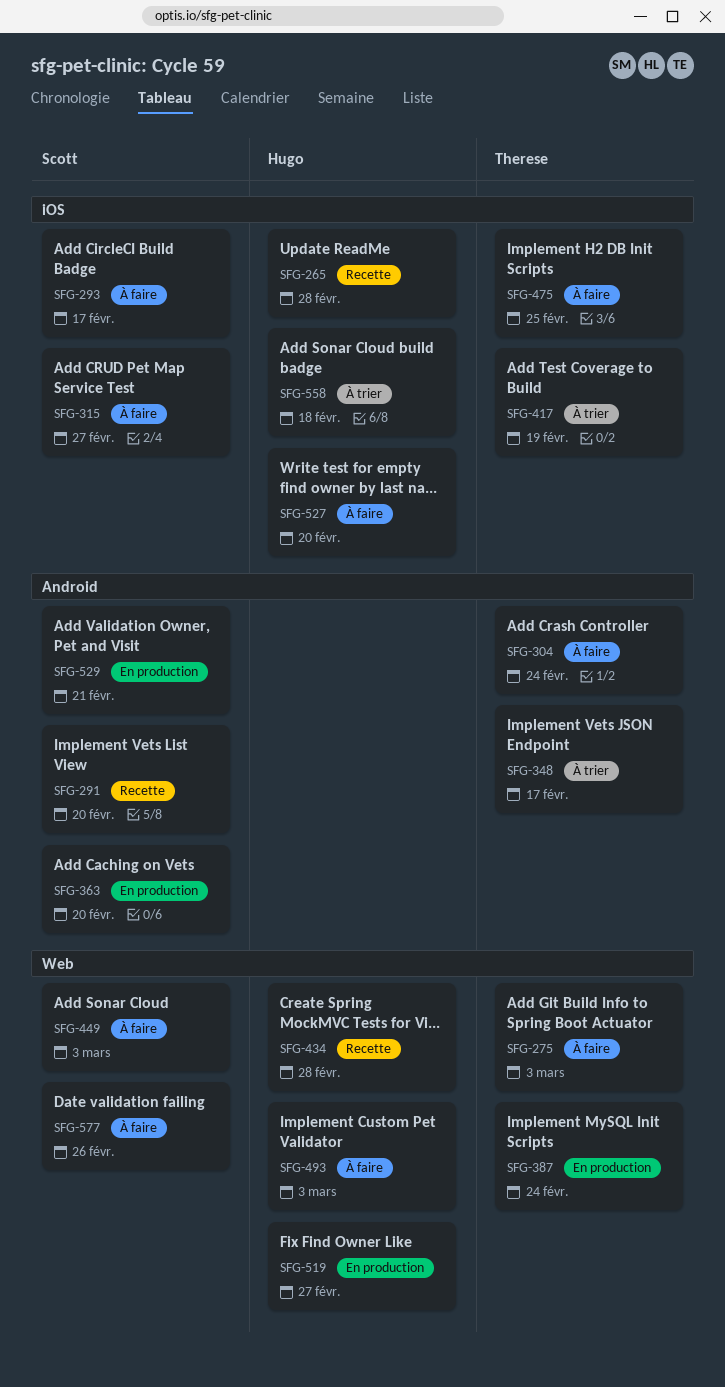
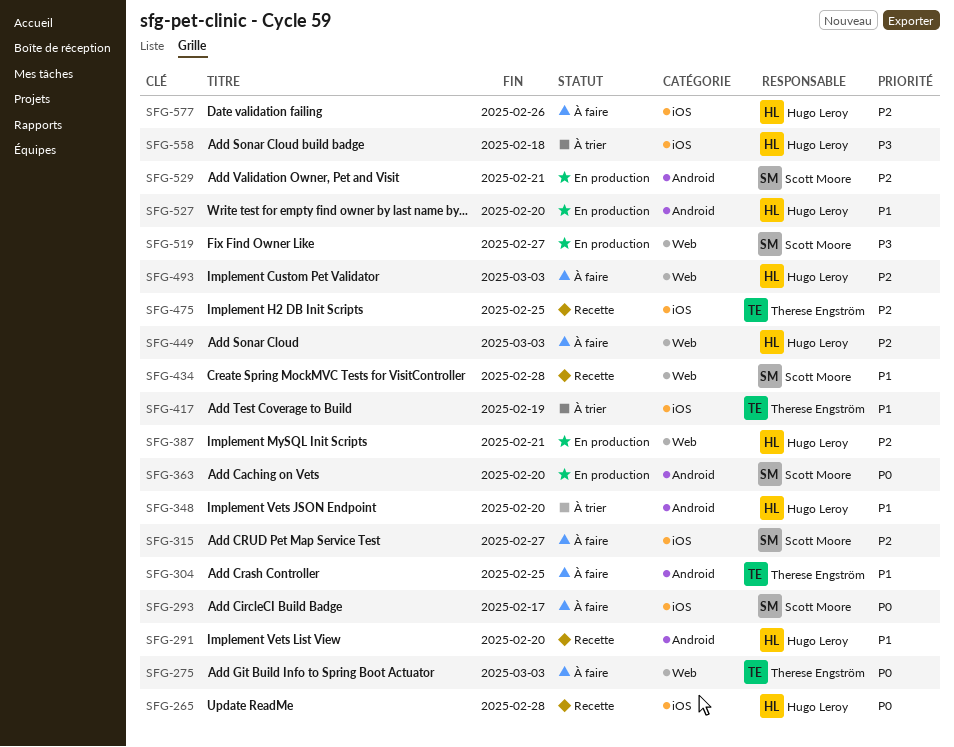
SFG-291, owner: Scott Moore -> Hugo Leroy
SFG-304, due: Feb 24 -> Feb 25
SFG-348, owner: Therese Engström -> Hugo Leroy
SFG-348, due: Feb 17 -> Feb 20
SFG-387, owner: Therese Engström -> Hugo Leroy
SFG-387, due: Feb 24 -> Feb 21
SFG-434, owner: Hugo Leroy -> Scott Moore
SFG-449, owner: Scott Moore -> Hugo Leroy
SFG-475, status: À faire -> Recette
SFG-519, owner: Hugo Leroy -> Scott Moore
SFG-527, status: À faire -> En production
SFG-527, label: iOS -> Android
SFG-577, owner: Scott Moore -> Hugo Leroy
SFG-577, label: Web -> iOS

